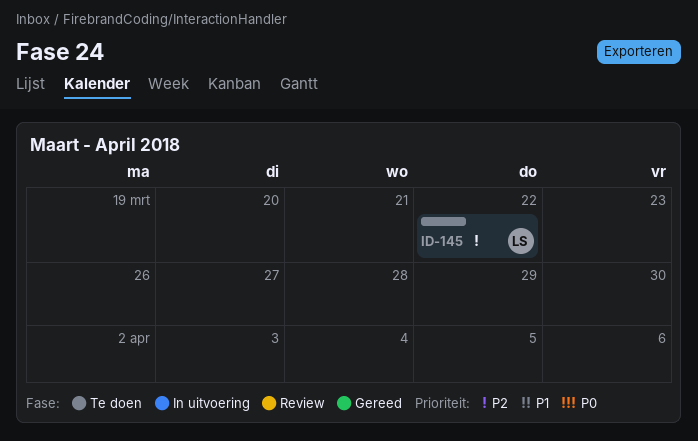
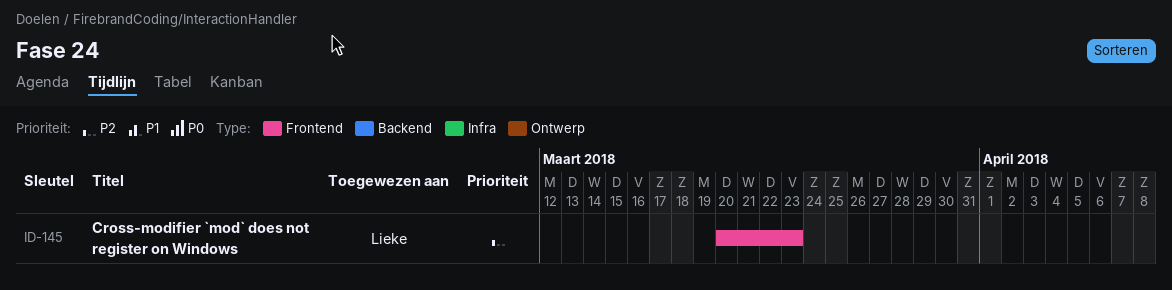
ID-145, due: Mar 22 -> Mar 23

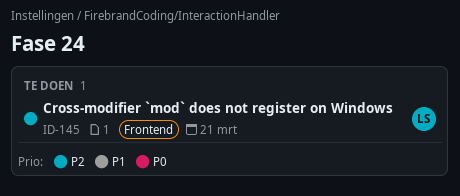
ID-145, due: Mar 23 -> Mar 21

